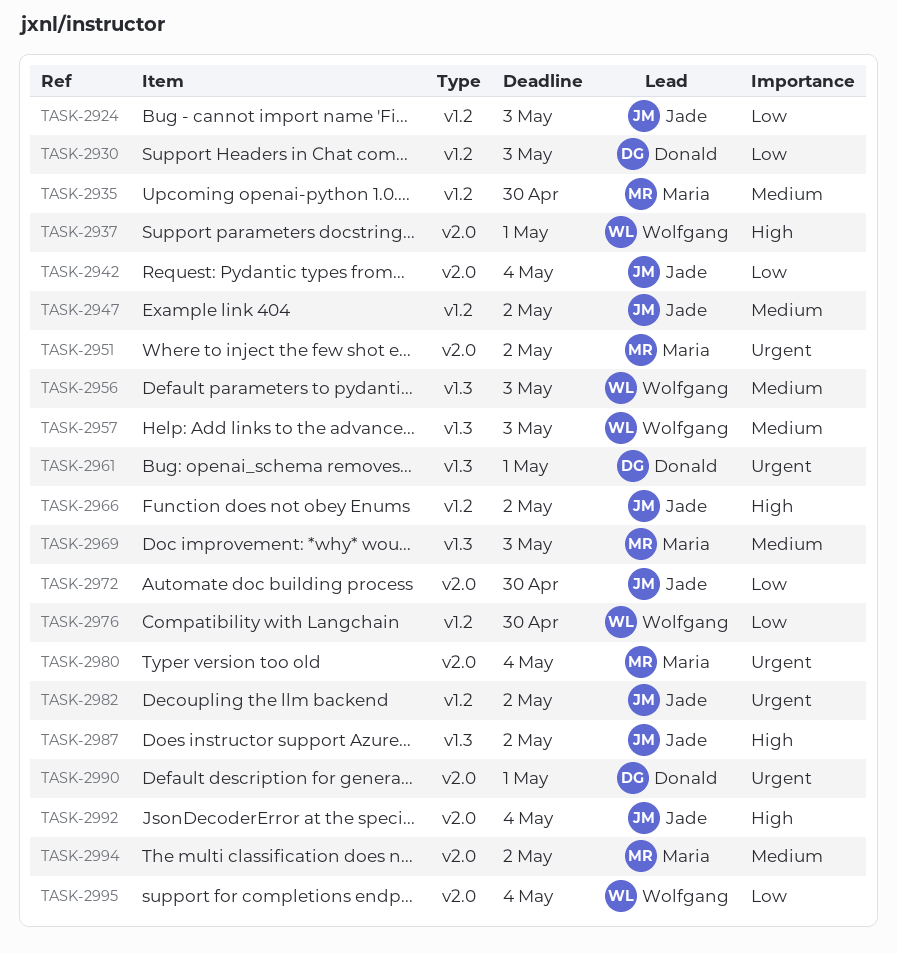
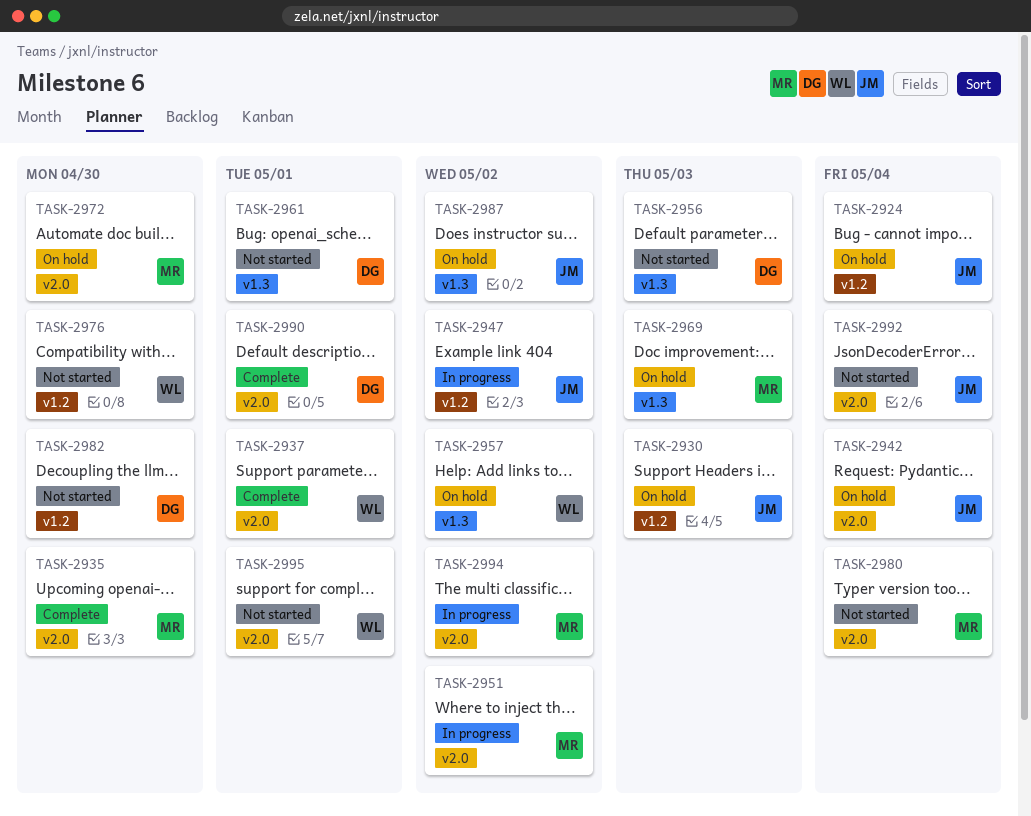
TASK-2924, due: May 3 -> May 4
TASK-2930, owner: Donald -> Jade
TASK-2935, label: v1.2 -> v2.0
TASK-2956, owner: Wolfgang -> Donald
TASK-2957, due: May 3 -> May 2
TASK-2966: present -> none
TASK-2972, owner: Jade -> Maria
TASK-2982, owner: Jade -> Donald
TASK-2982, due: May 2 -> Apr 30
TASK-2995, due: May 4 -> May 1

